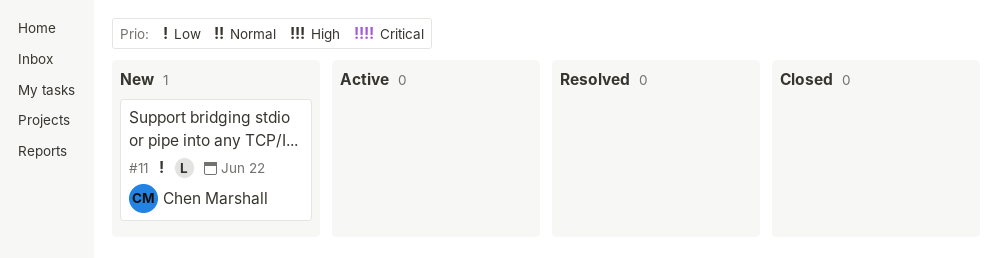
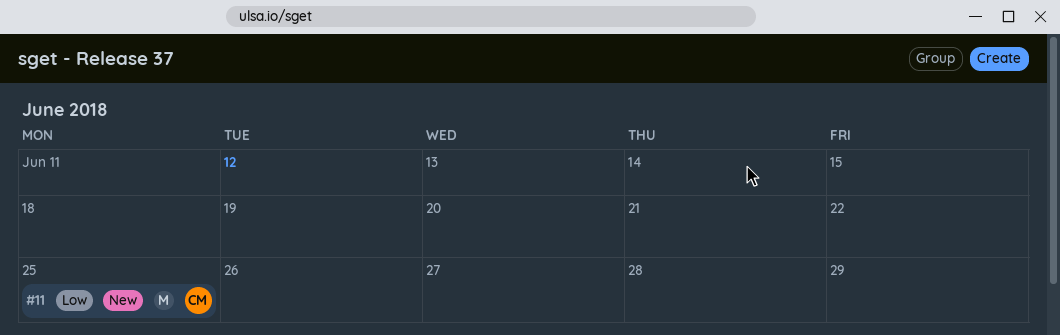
#11, estimate: L -> M
#11, due: Jun 22 -> Jun 25

